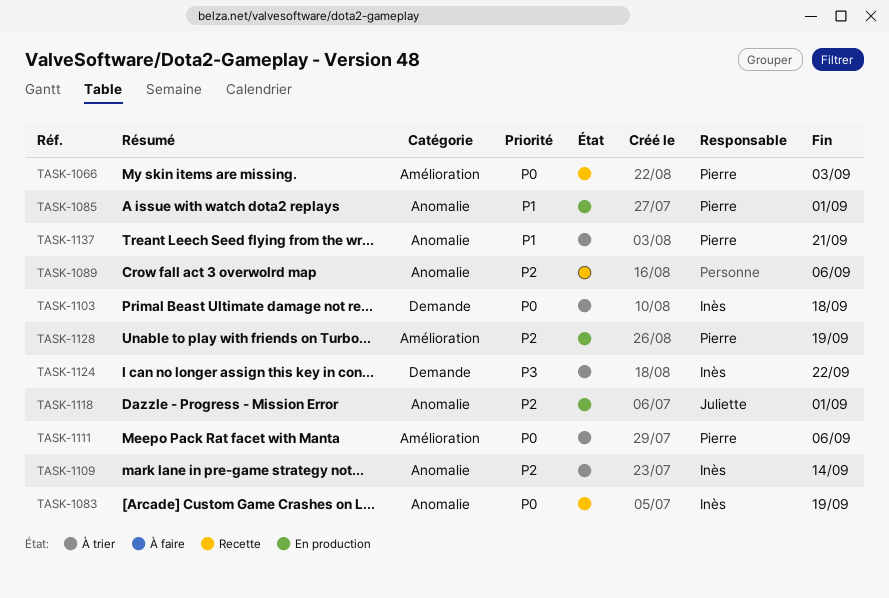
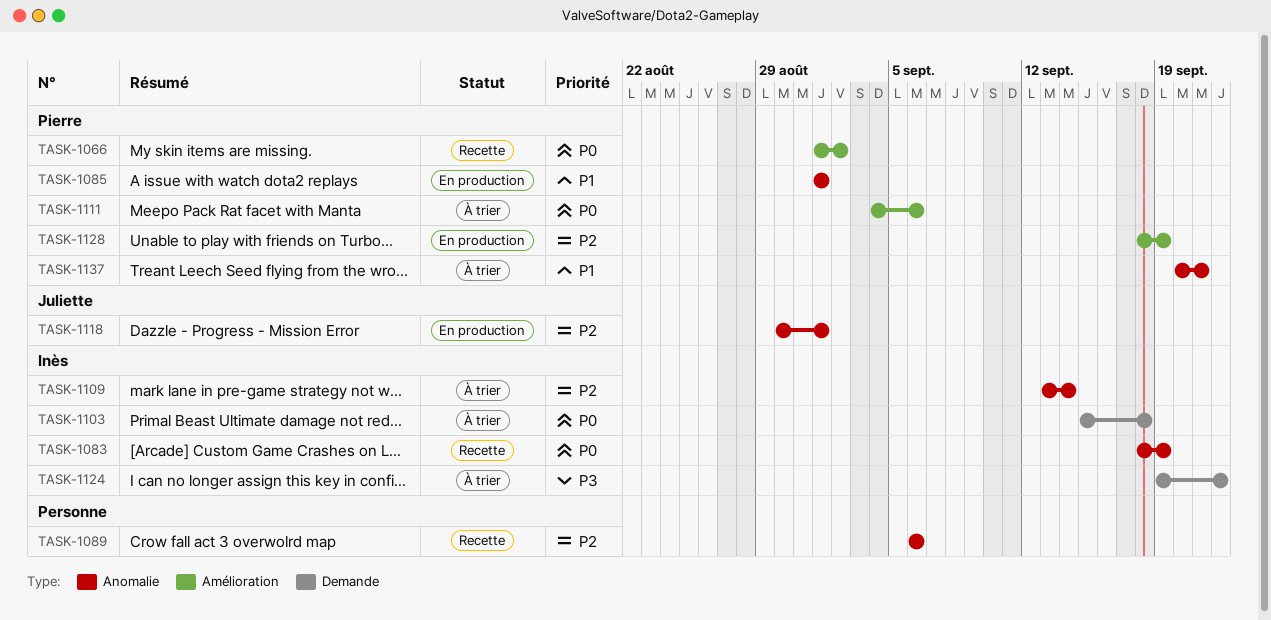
TASK-1066, due: Sep 3 -> Sep 2

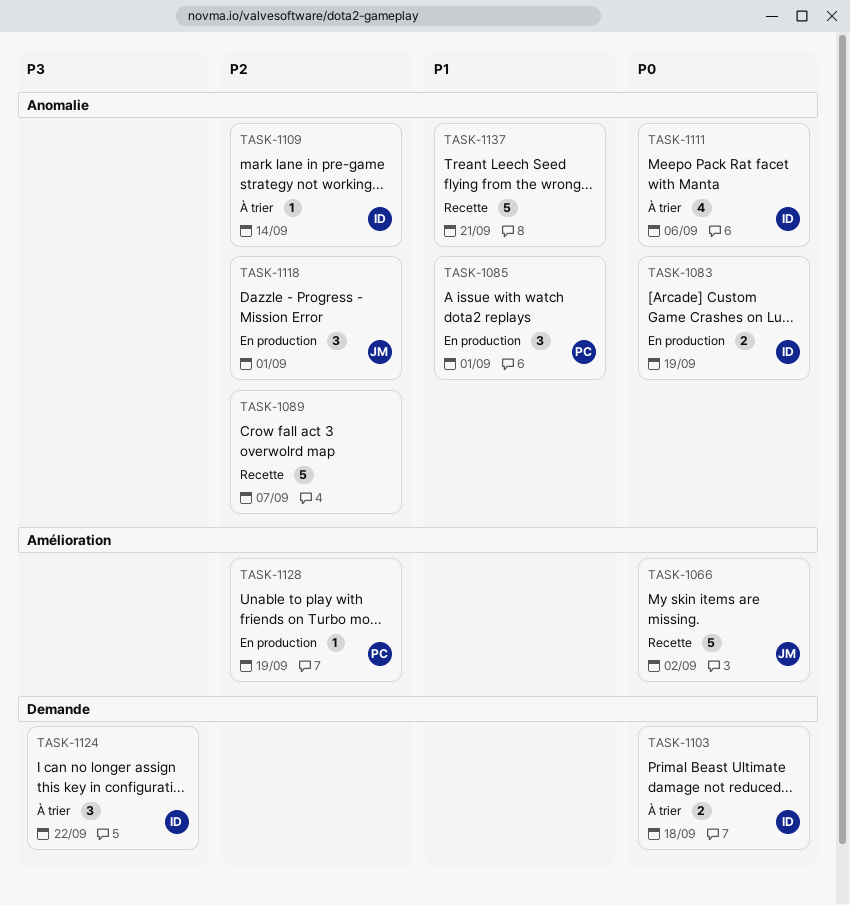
TASK-1066, owner: Pierre -> Juliette
TASK-1083, status: Recette -> En production
TASK-1089, due: Sep 6 -> Sep 7
TASK-1111, owner: Pierre -> Inès
TASK-1111, label: Amélioration -> Anomalie
TASK-1137, status: À trier -> Recette
TASK-1137, owner: Pierre -> none

